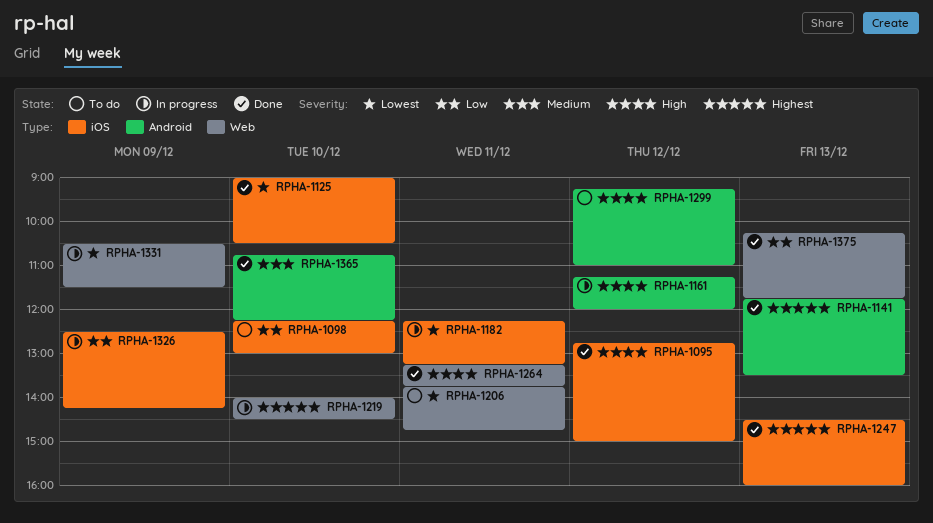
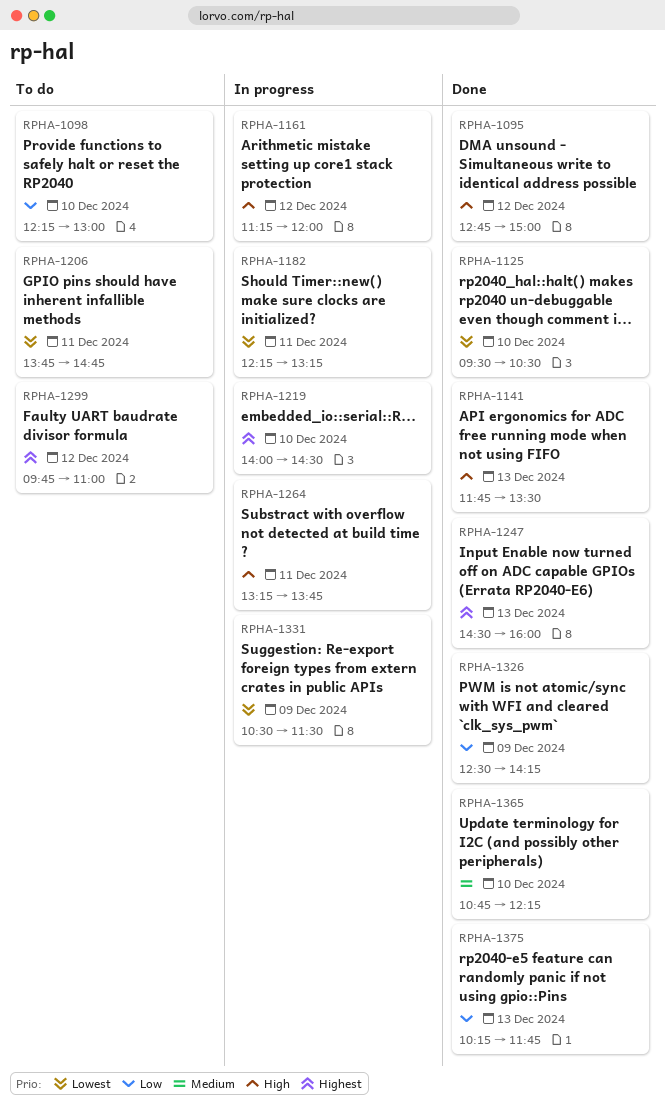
RPHA-1125, begins: 09:00 -> 09:30
RPHA-1141, priority: Highest -> High
RPHA-1264, status: Done -> In progress
RPHA-1299, priority: High -> Highest
RPHA-1299, begins: 09:15 -> 09:45
RPHA-1326, status: In progress -> Done

